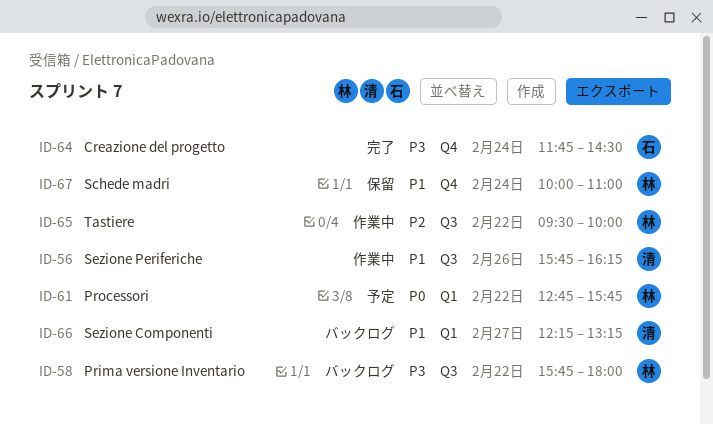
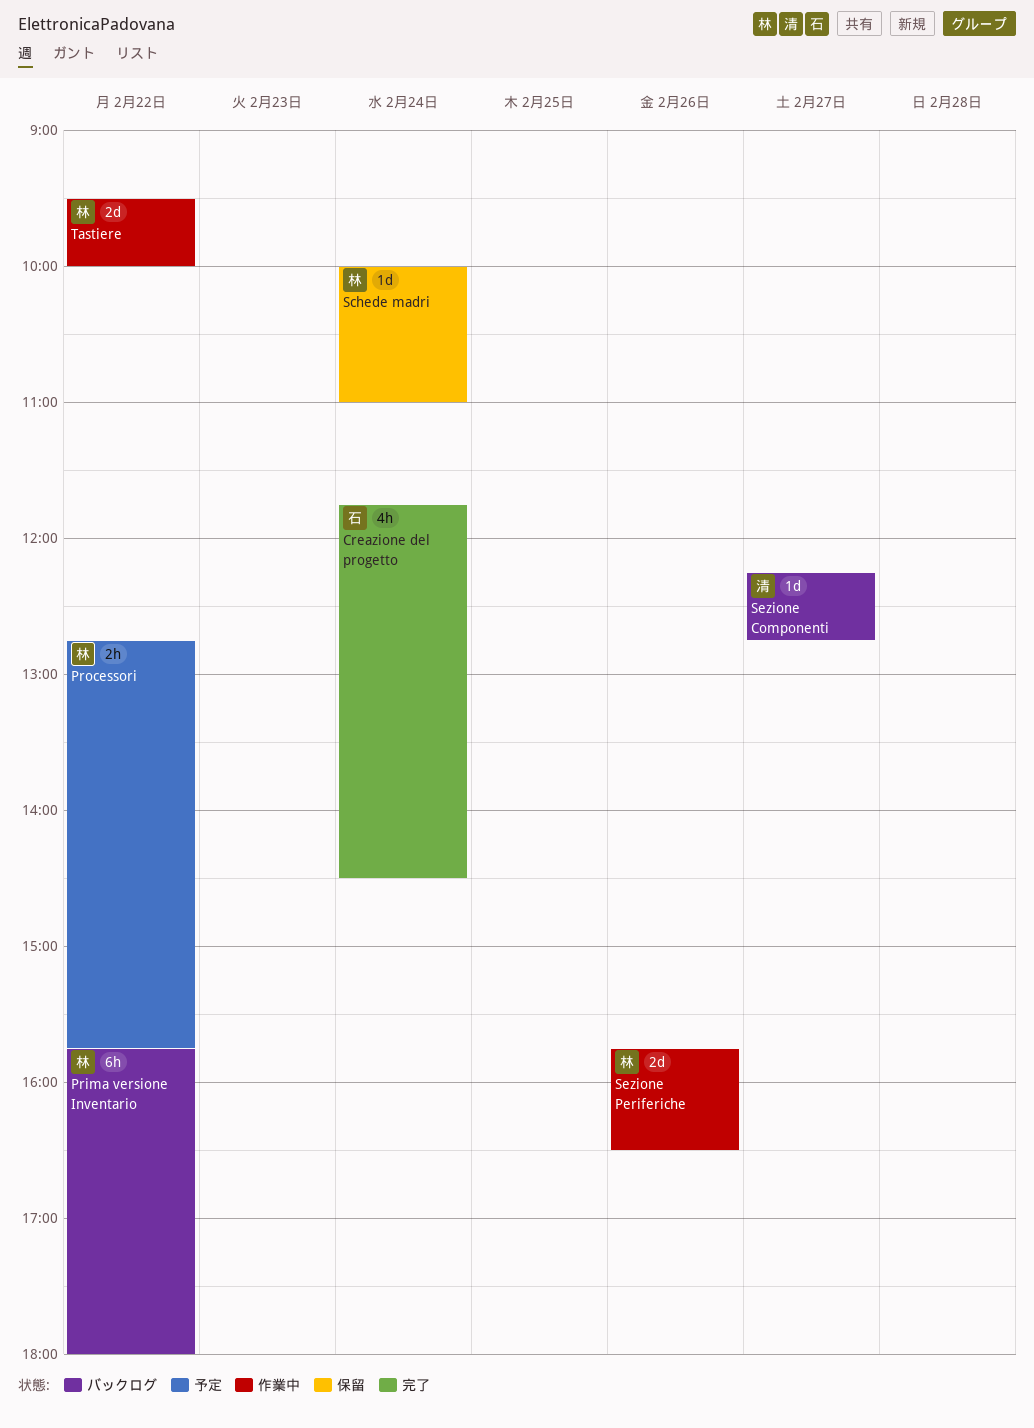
Sezione Componenti, ends: 13:15 -> 12:45
Sezione Periferiche, owner: 清 -> 林
Sezione Periferiche, ends: 16:15 -> 16:30

